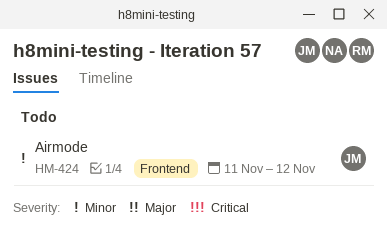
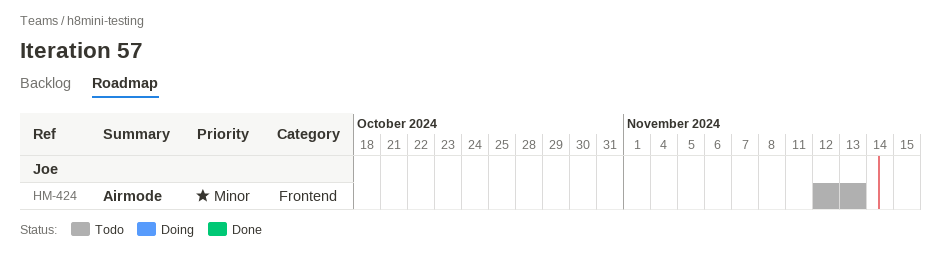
HM-424, start: Nov 11 -> Nov 12
HM-424, due: Nov 12 -> Nov 13

